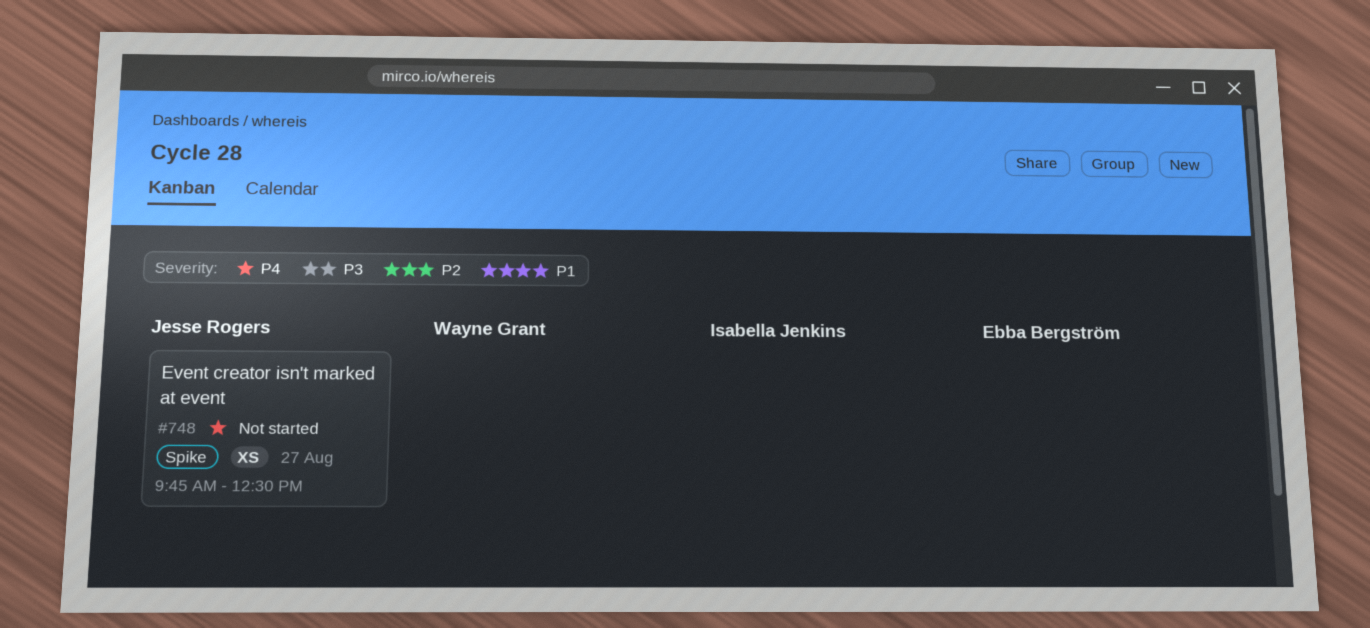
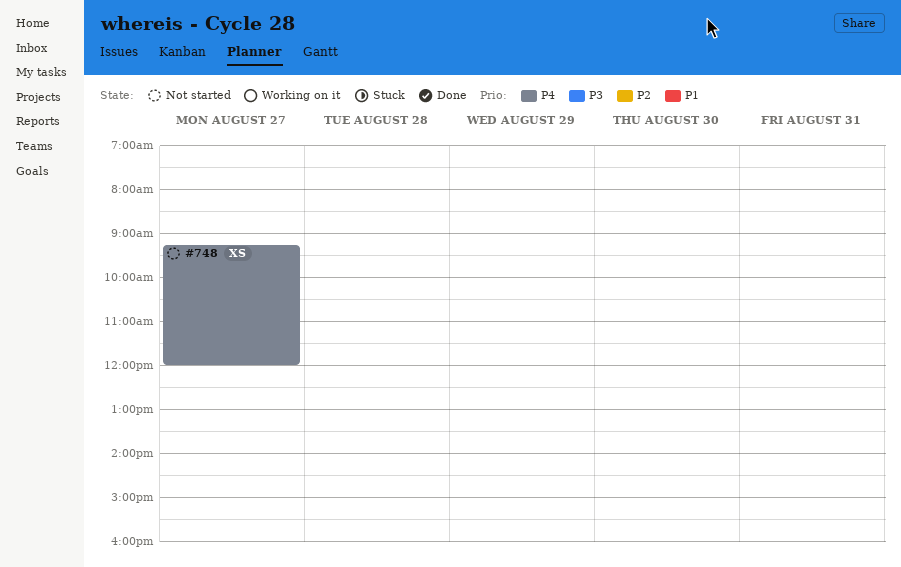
#748, begins: 09:45 -> 09:15
#748, ends: 12:30 -> 12:00

